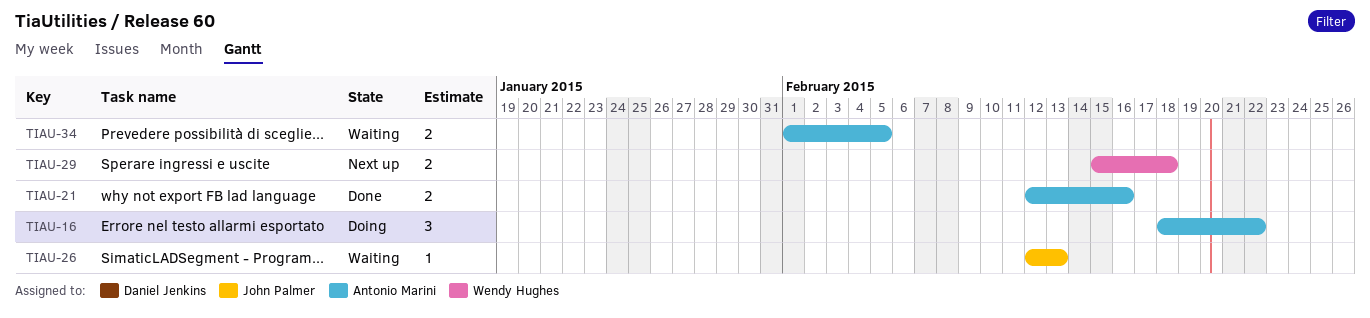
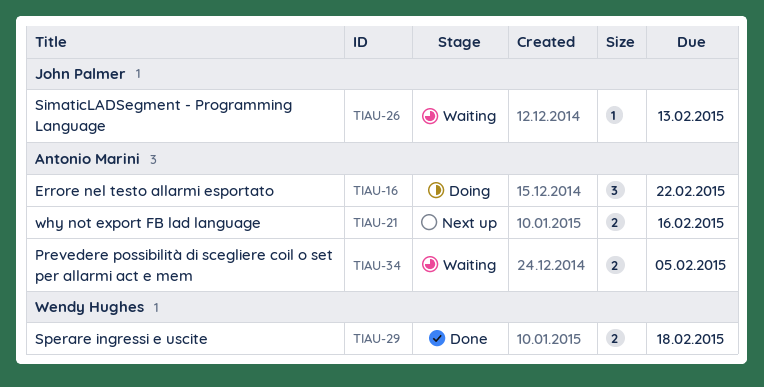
TIAU-21, status: Done -> Next up
TIAU-29, status: Next up -> Done

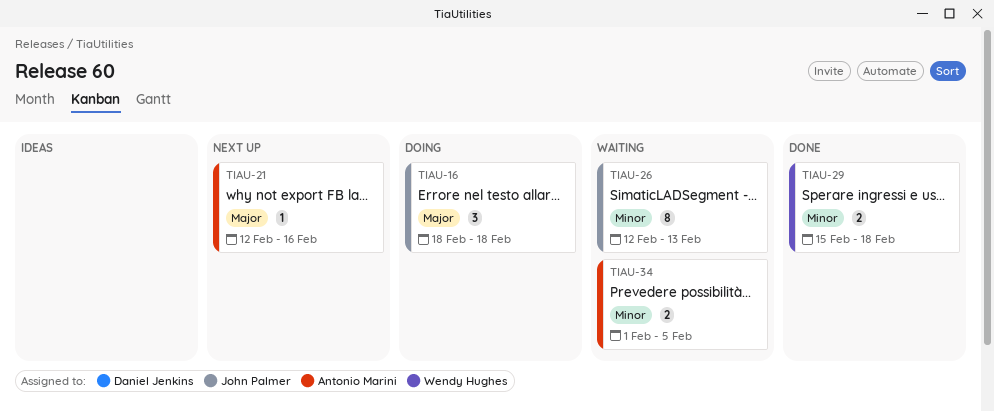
TIAU-16, owner: Antonio Marini -> John Palmer
TIAU-16, due: Feb 22 -> Feb 18
TIAU-21, estimate: 2 -> 1
TIAU-26, estimate: 1 -> 8

